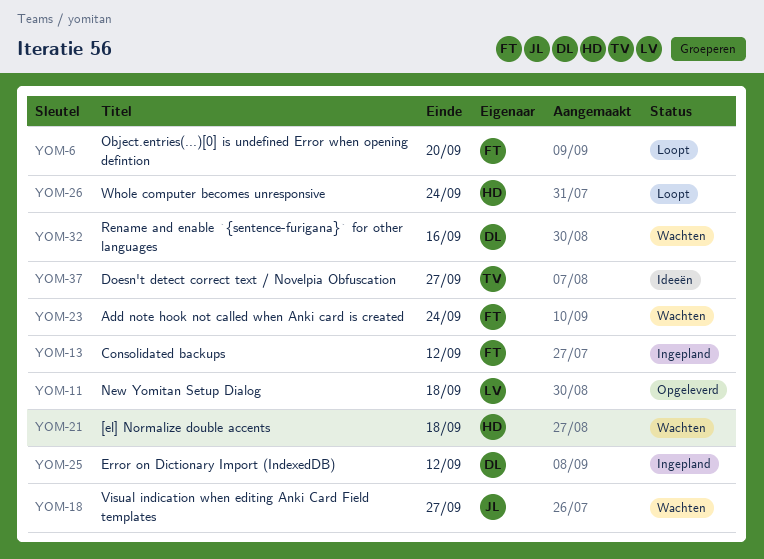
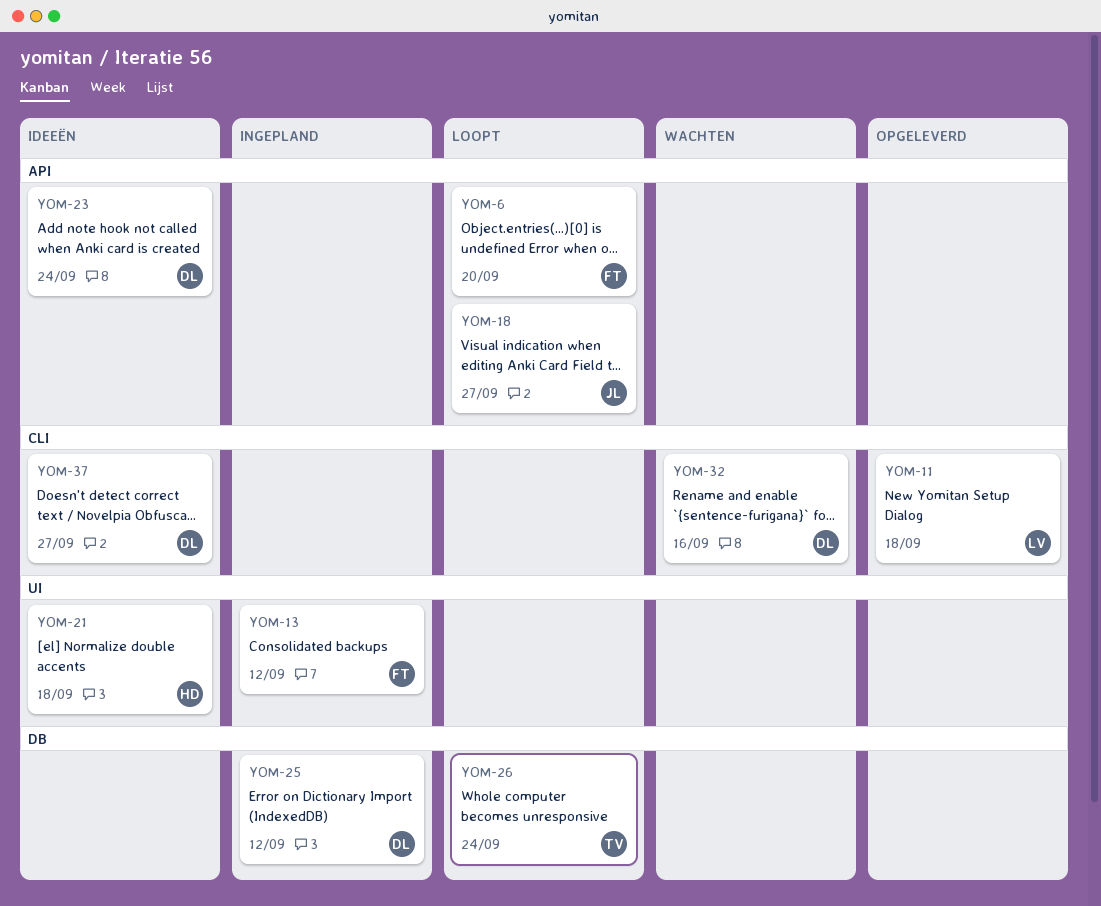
YOM-18, status: Wachten -> Loopt
YOM-21, status: Wachten -> Ideeën
YOM-23, status: Wachten -> Ideeën
YOM-23, owner: FT -> DL
YOM-26, owner: HD -> TV
YOM-37, owner: TV -> DL

